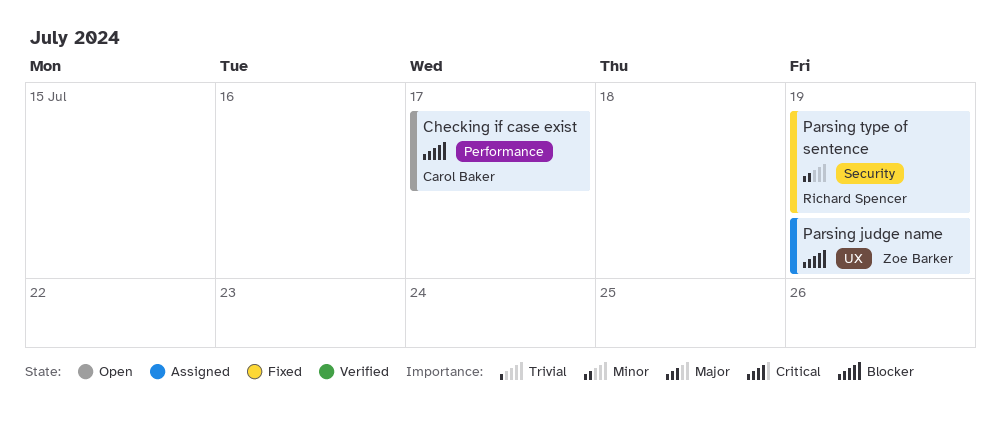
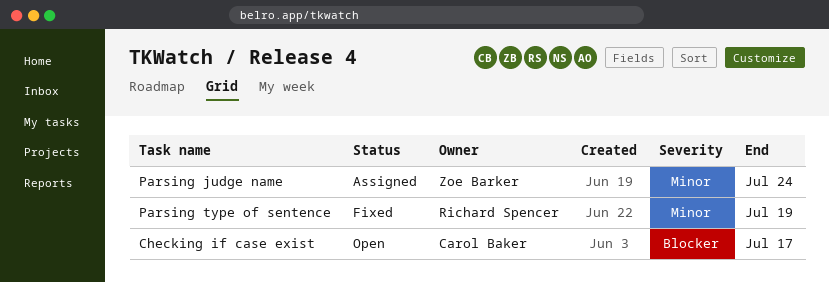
Parsing judge name, priority: Blocker -> Minor
Parsing judge name, due: Jul 19 -> Jul 24

